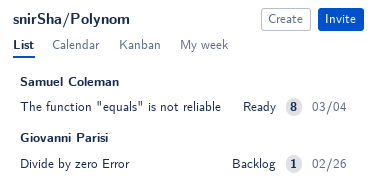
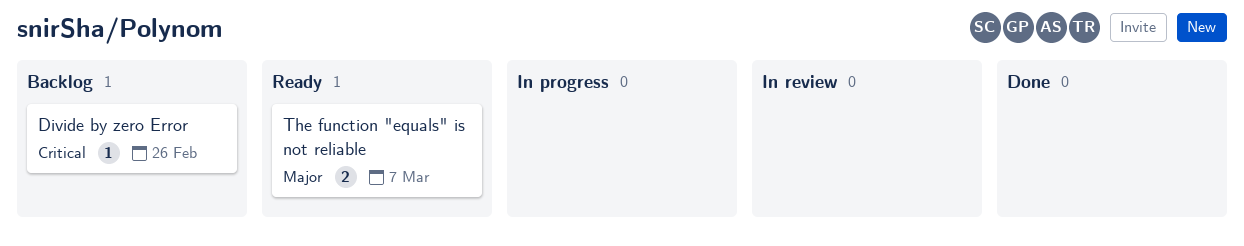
The function "equals" is not reliable, estimate: 8 -> 2
The function "equals" is not reliable, due: Mar 4 -> Mar 7

